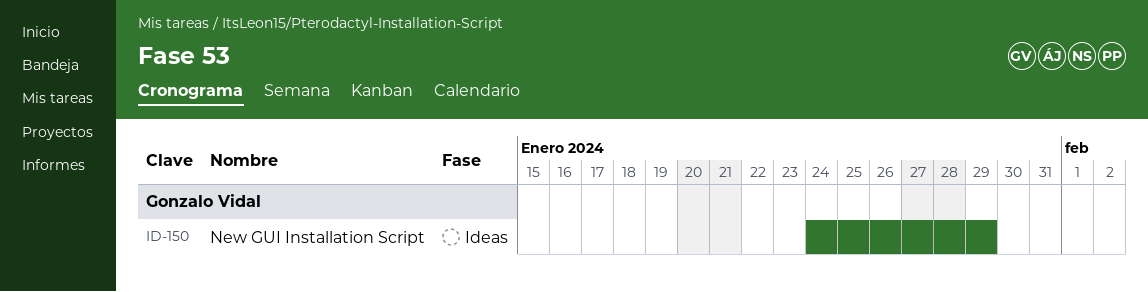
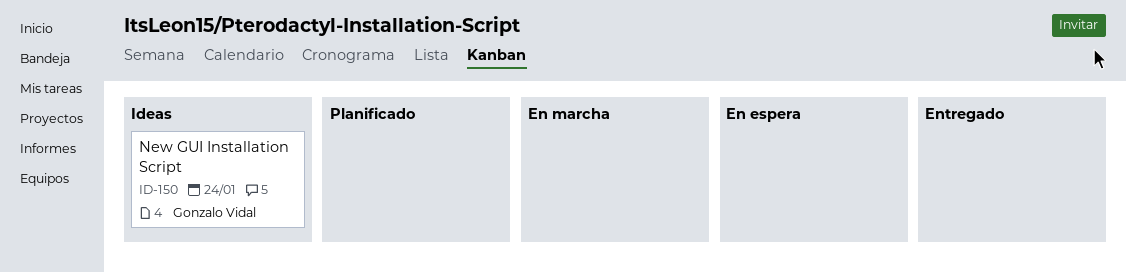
ID-150, due: Jan 29 -> Jan 24

